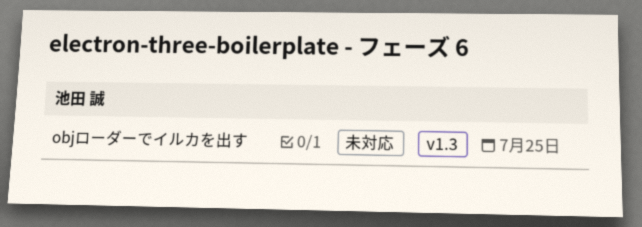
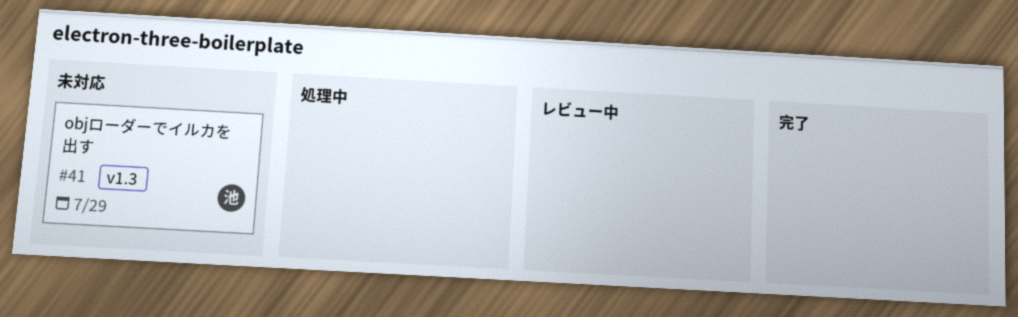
objローダーでイルカを出す, due: Jul 25 -> Jul 29

